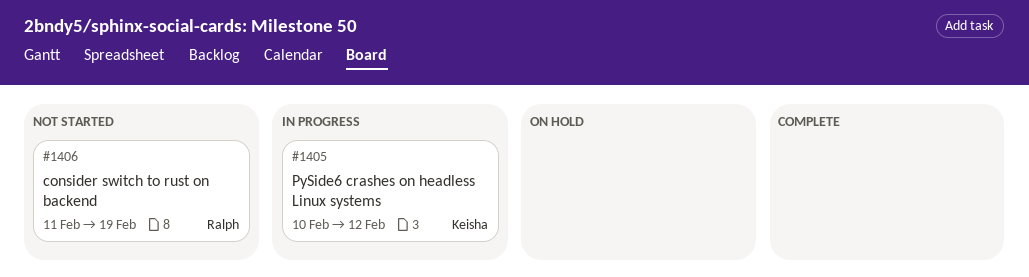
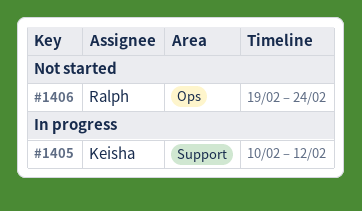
#1406, start: Feb 11 -> Feb 19
#1406, due: Feb 19 -> Feb 24

